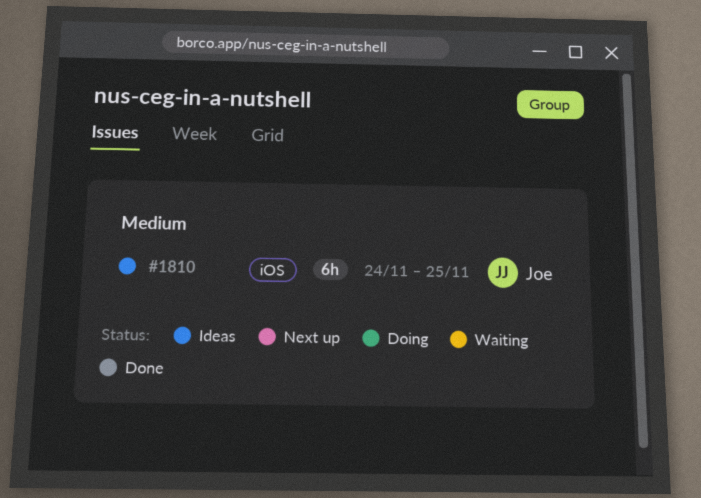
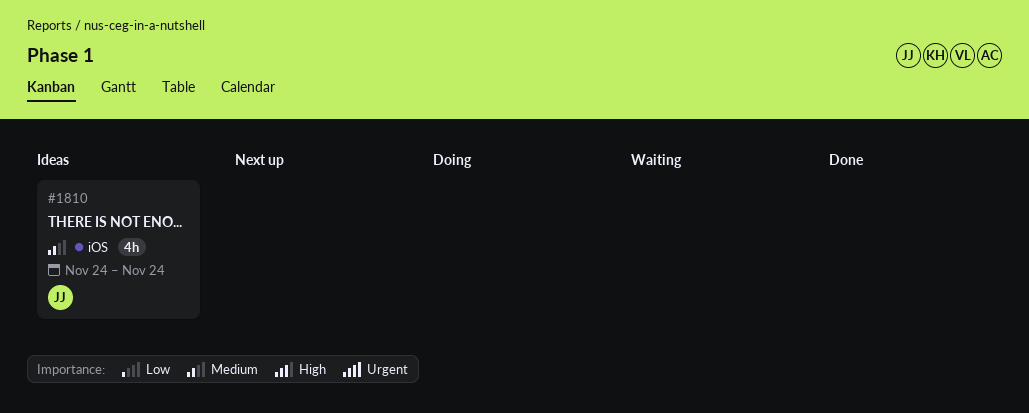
#1810, estimate: 6h -> 4h
#1810, due: Nov 25 -> Nov 24

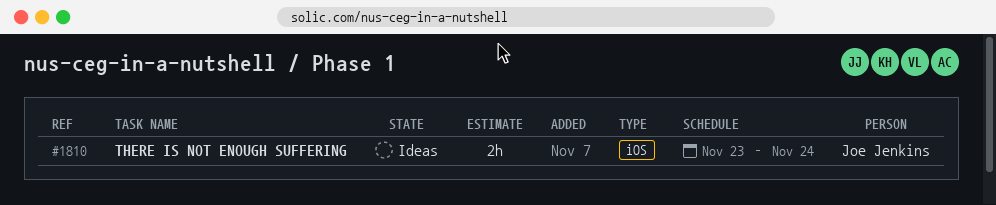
#1810, estimate: 4h -> 2h
#1810, start: Nov 24 -> Nov 23

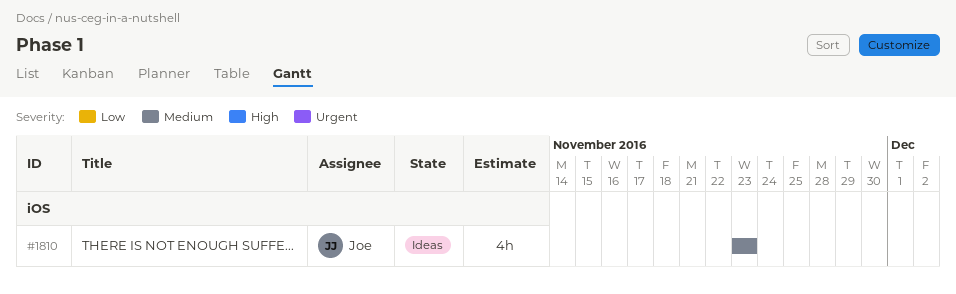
#1810, estimate: 2h -> 4h
#1810, due: Nov 24 -> Nov 23

